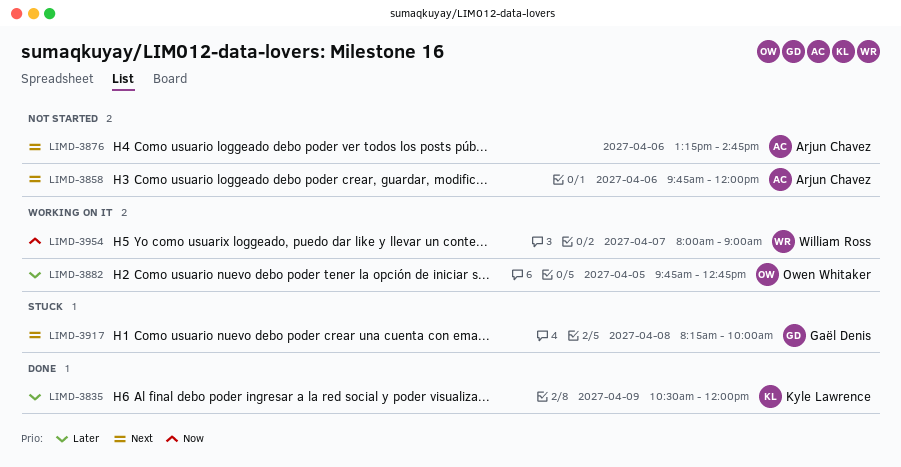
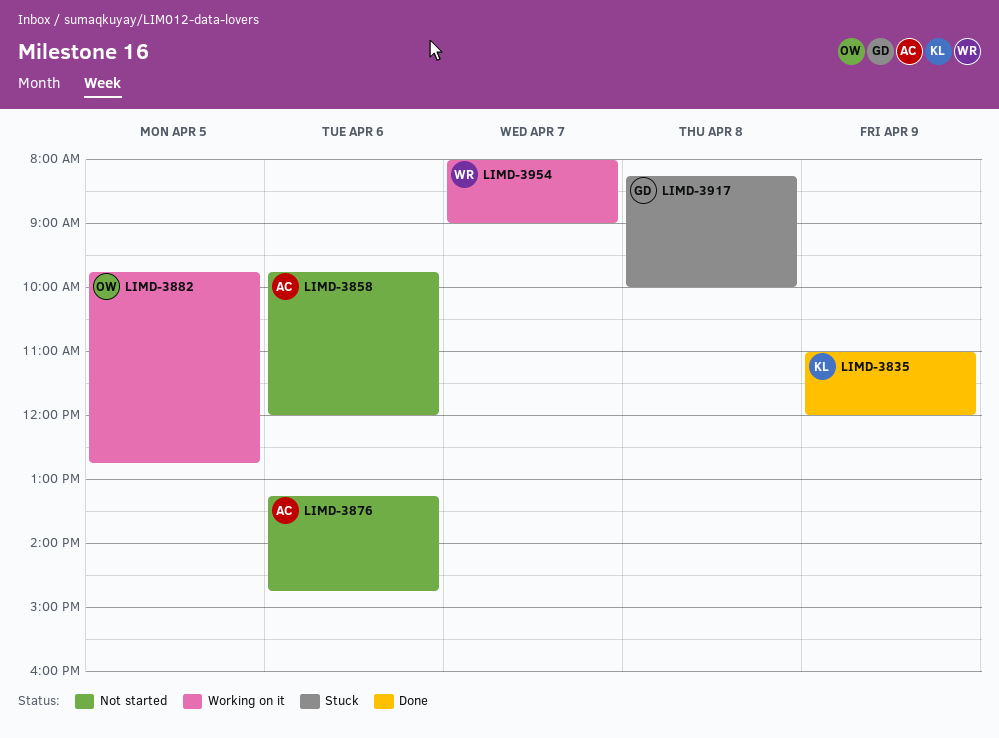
LIMD-3835, begins: 10:30 -> 11:00

